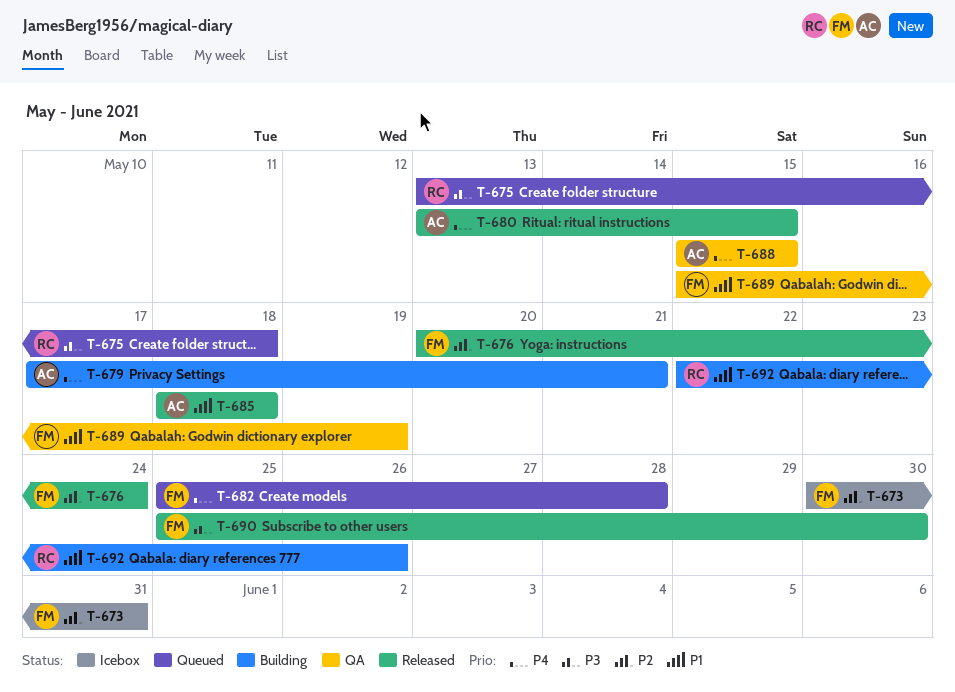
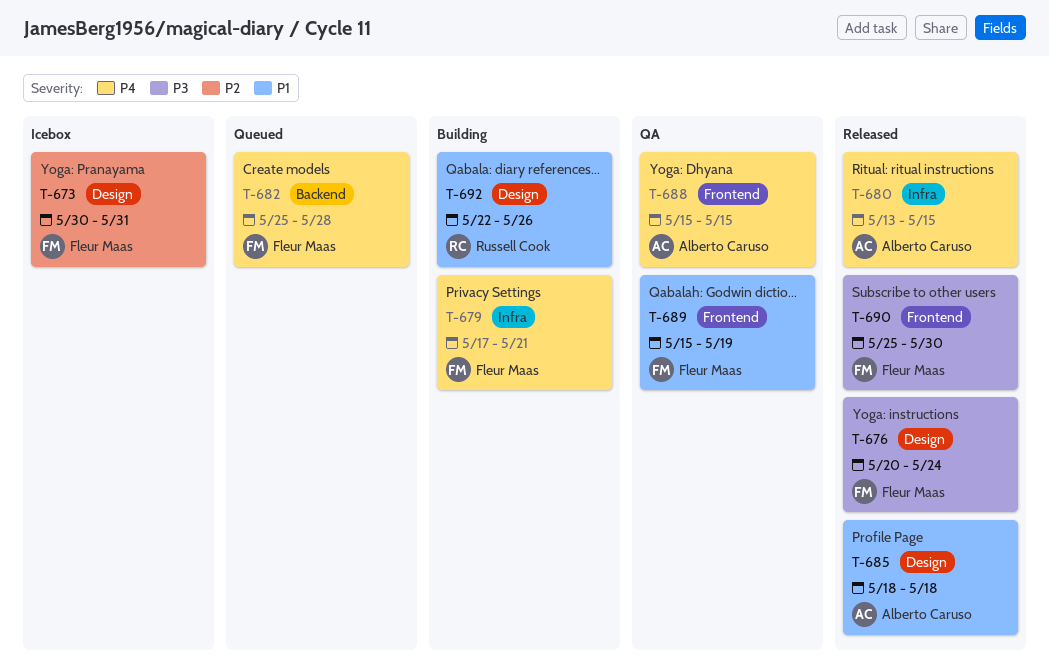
T-675: present -> none
T-676, priority: P2 -> P3
T-679, owner: Alberto Caruso -> Fleur Maas

